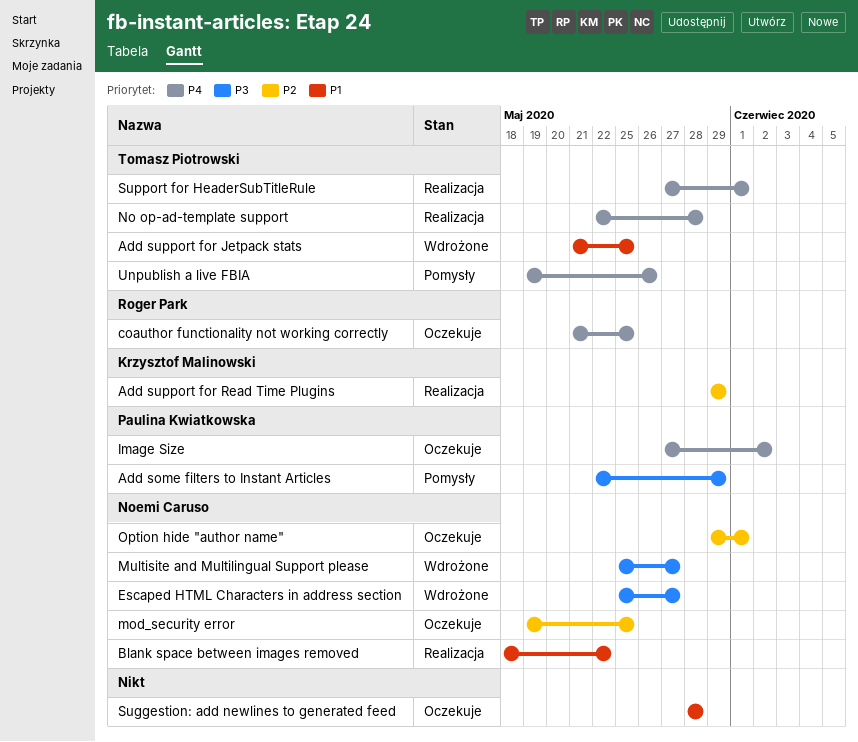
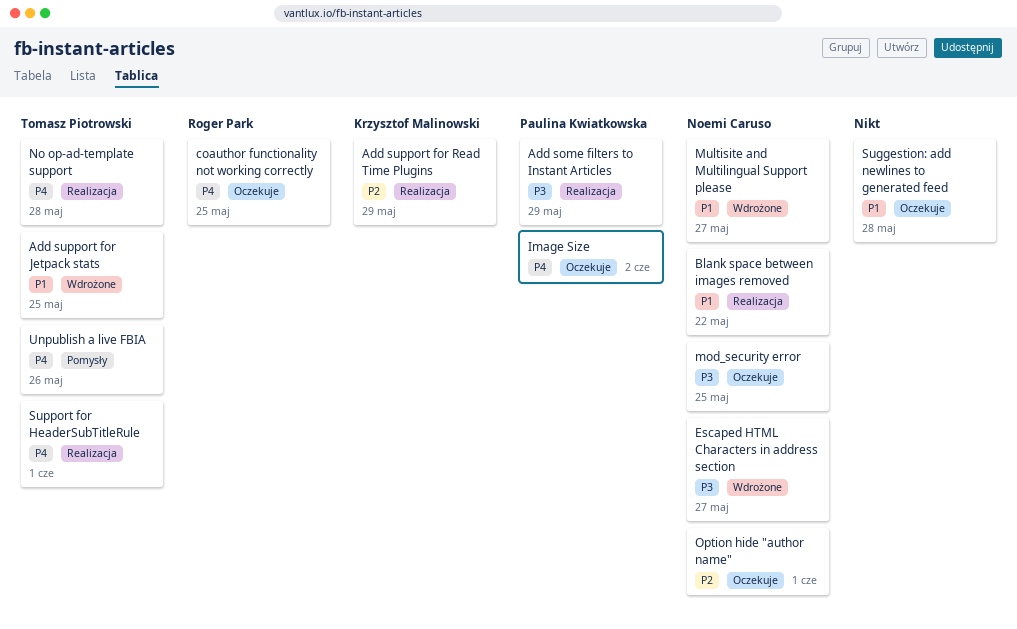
Add some filters to Instant Articles, status: Pomysły -> Realizacja
mod_security error, priority: P2 -> P3
Multisite and Multilingual Support please, priority: P3 -> P1

